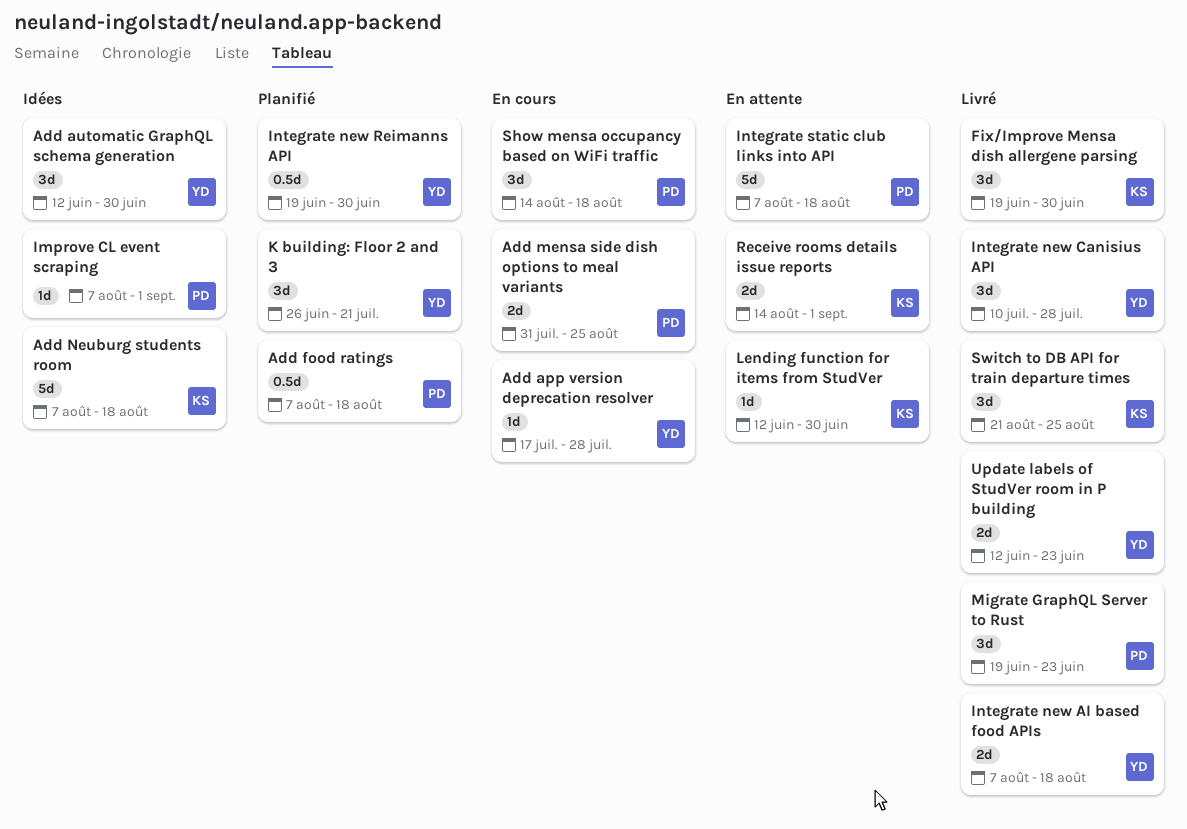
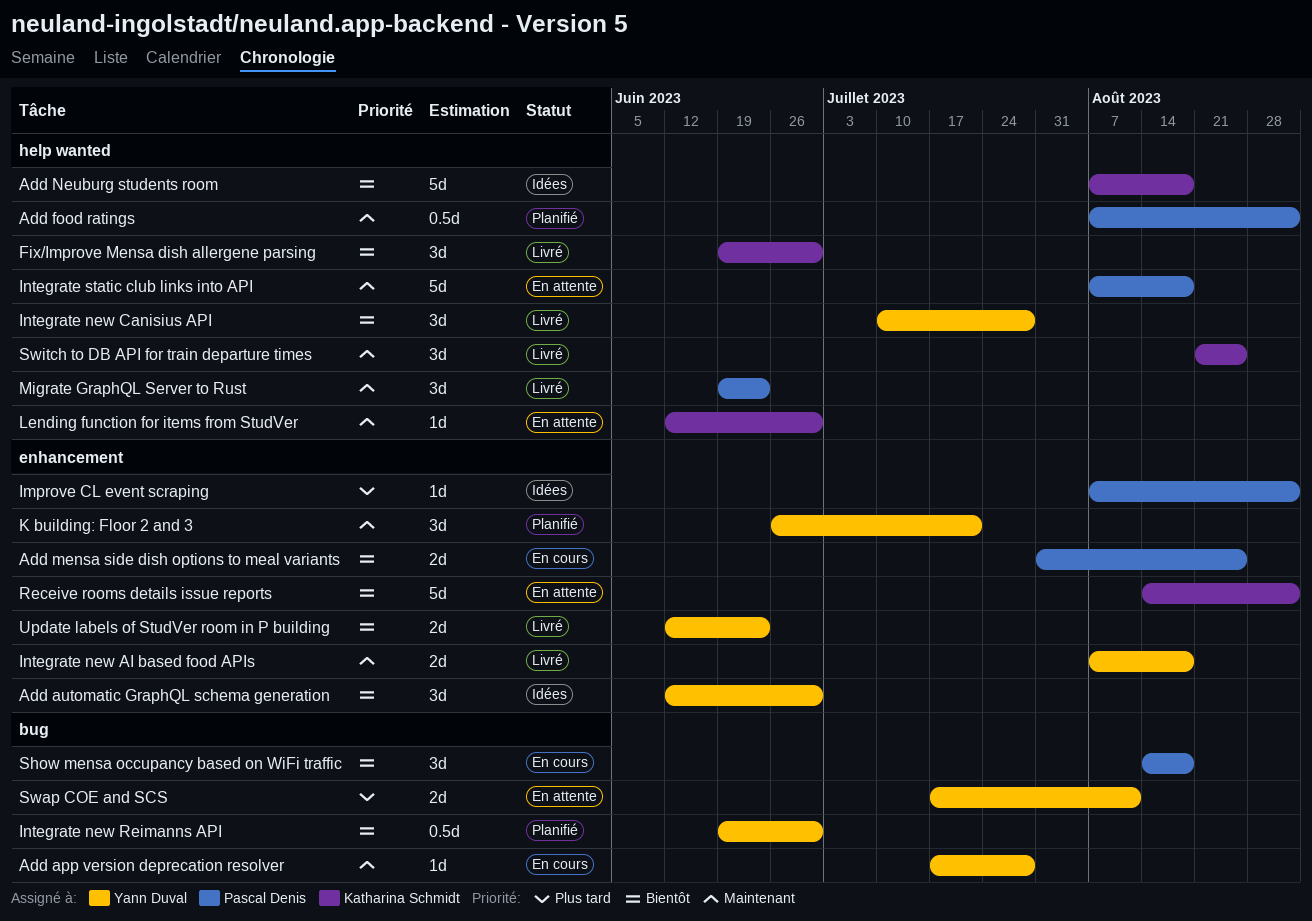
Add food ratings, due: Aug 18 -> Sep 1
Receive rooms details issue reports, estimate: 2d -> 5d
Swap COE and SCS: none -> present

